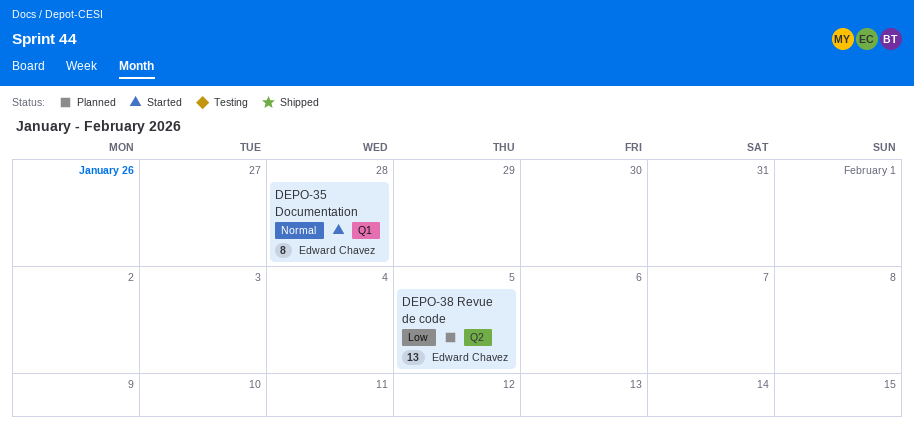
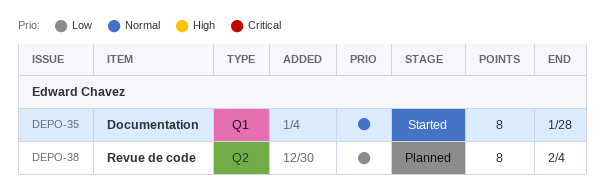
DEPO-38, estimate: 13 -> 8
DEPO-38, due: Feb 5 -> Feb 4

